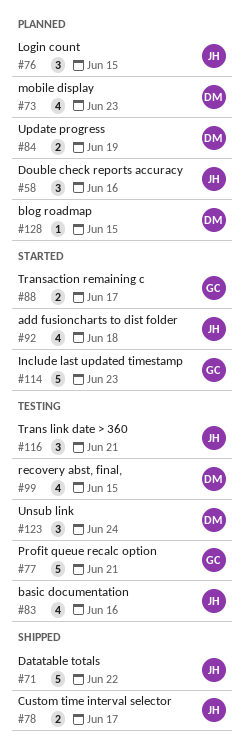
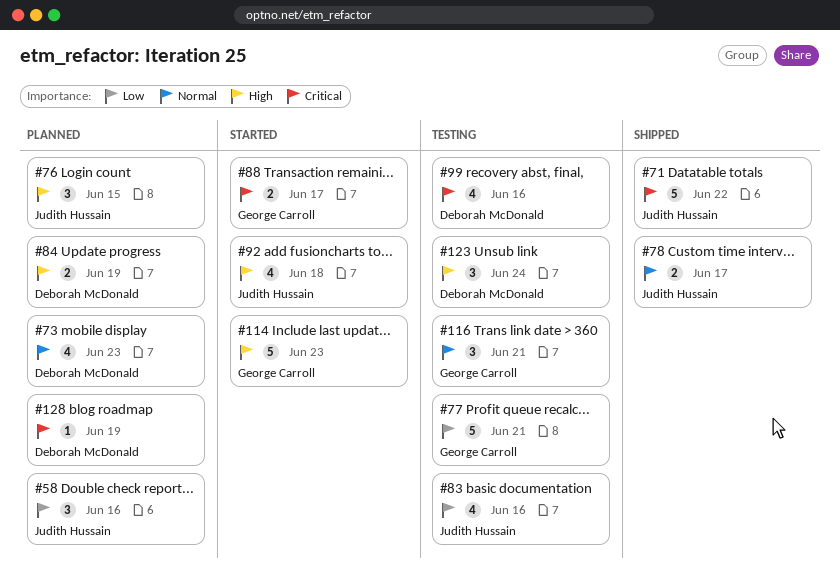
#99, due: Jun 15 -> Jun 16
#116, owner: Judith Hussain -> George Carroll
#128, due: Jun 15 -> Jun 19

